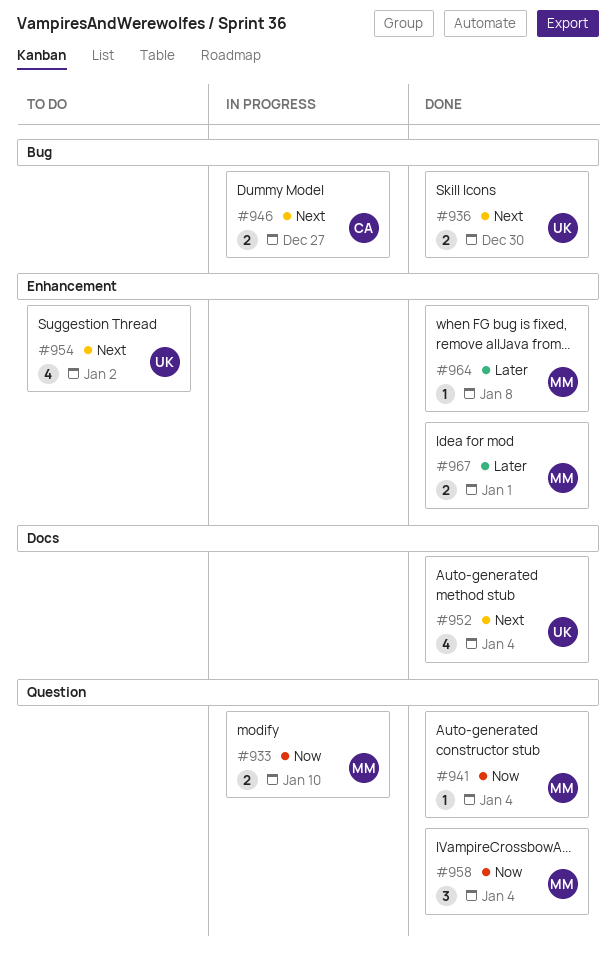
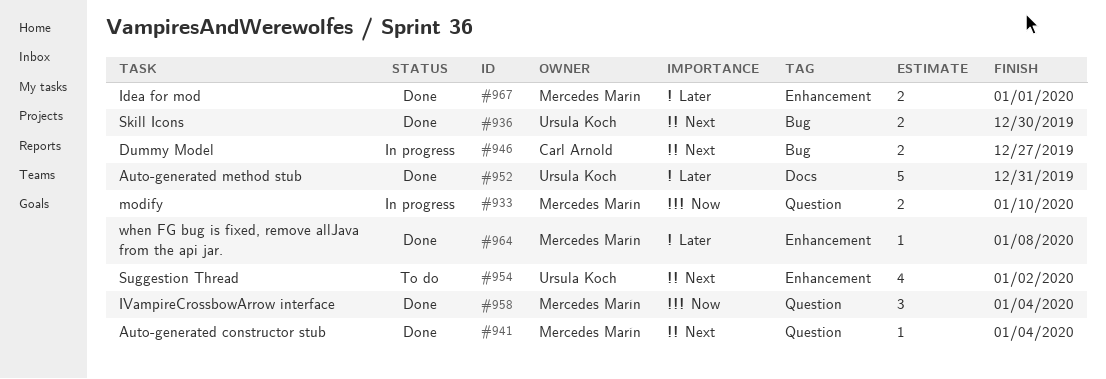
#941, priority: Now -> Next
#952, priority: Next -> Later
#952, estimate: 4 -> 5
#952, due: Jan 4 -> Dec 31

